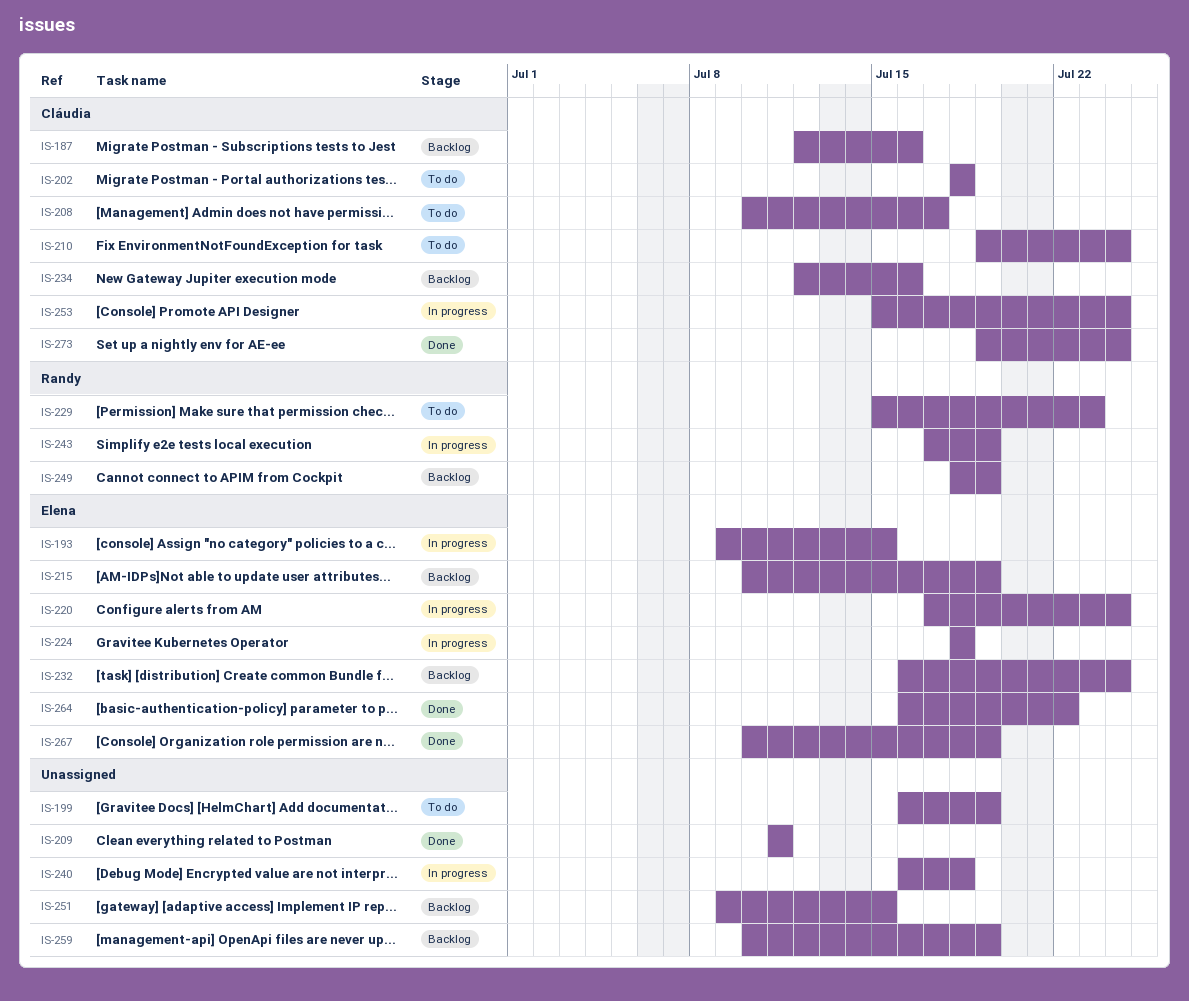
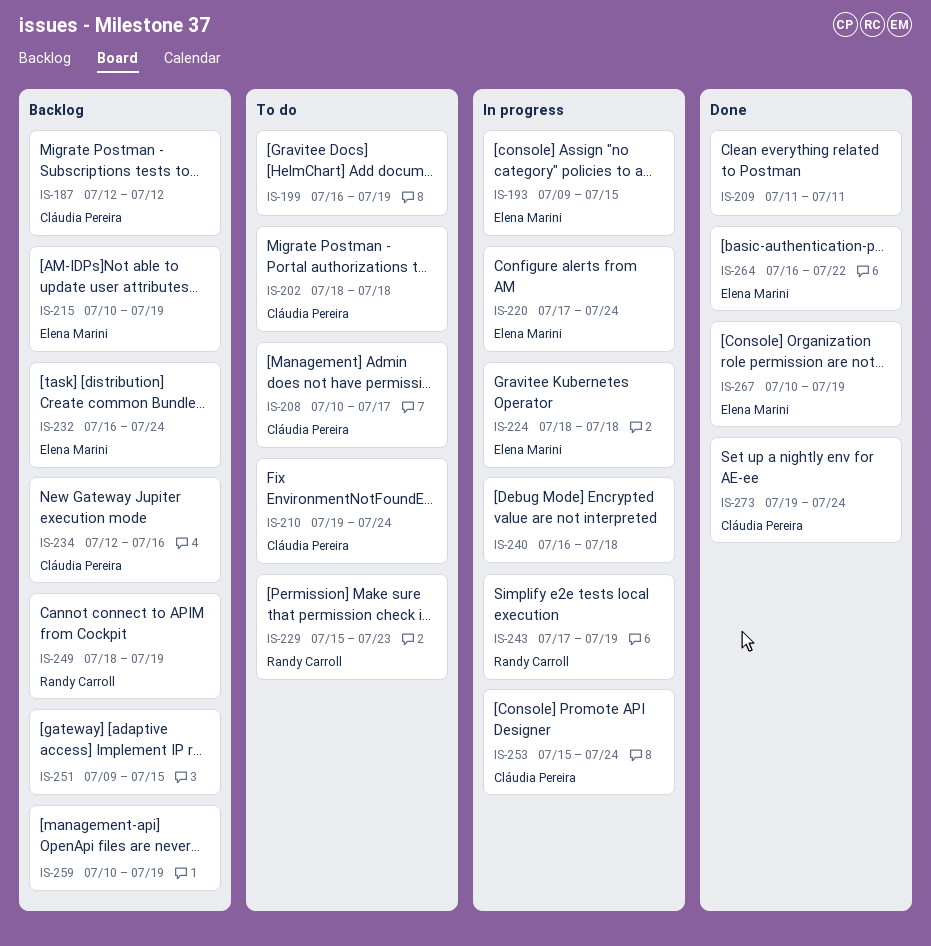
IS-187, due: Jul 16 -> Jul 12

